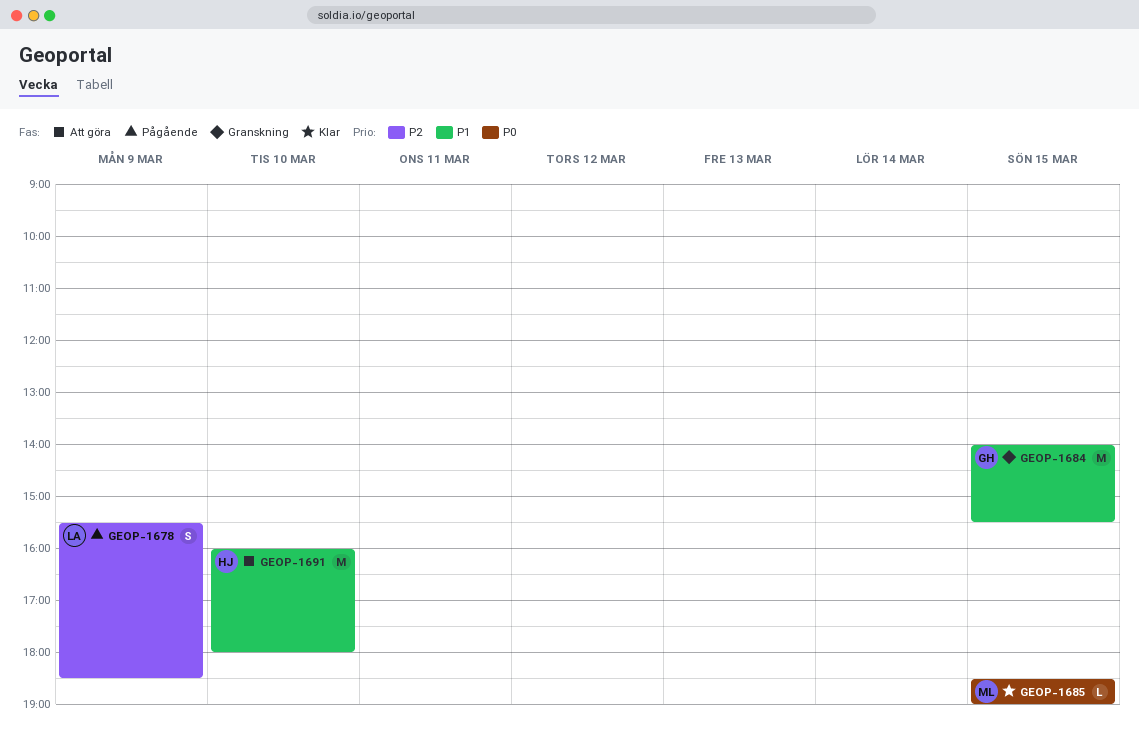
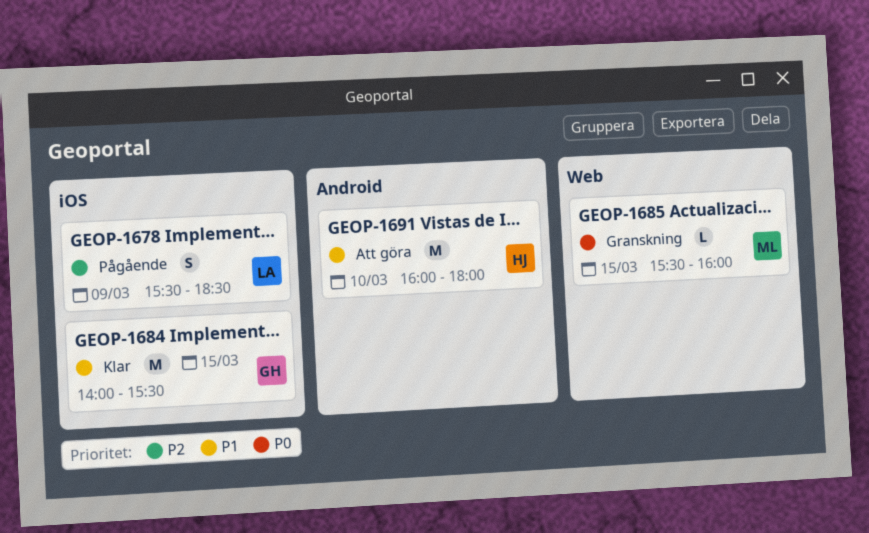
GEOP-1684, status: Granskning -> Klar
GEOP-1685, status: Klar -> Granskning
GEOP-1685, begins: 18:30 -> 15:30
GEOP-1685, ends: 19:00 -> 16:00

